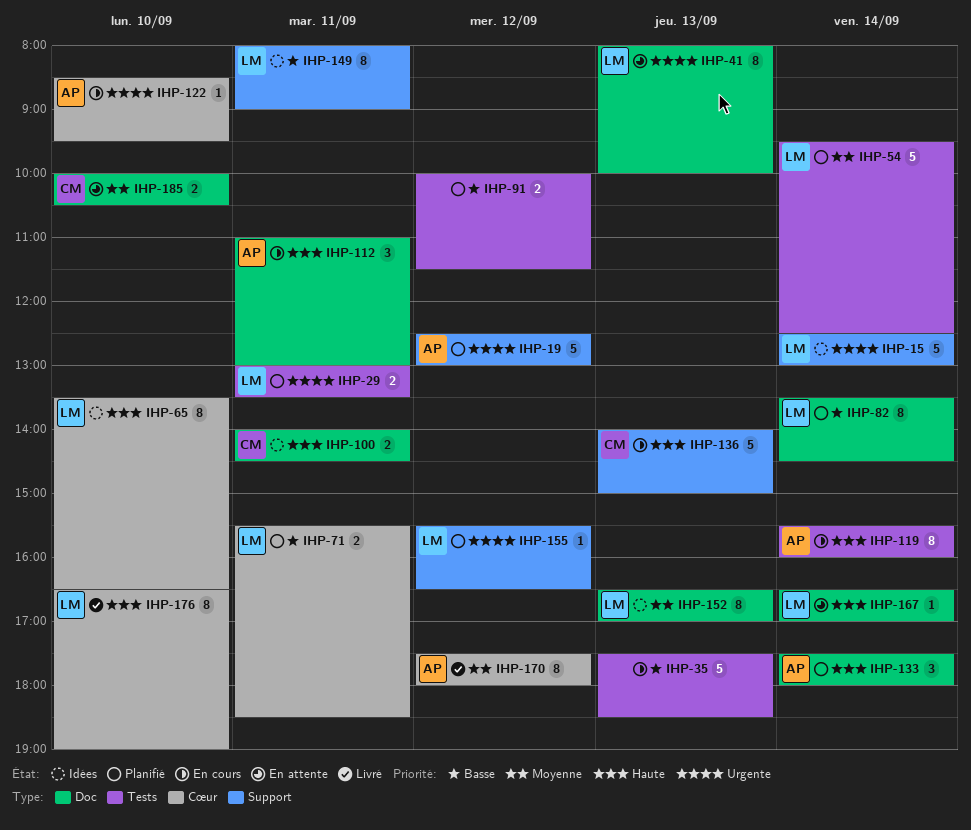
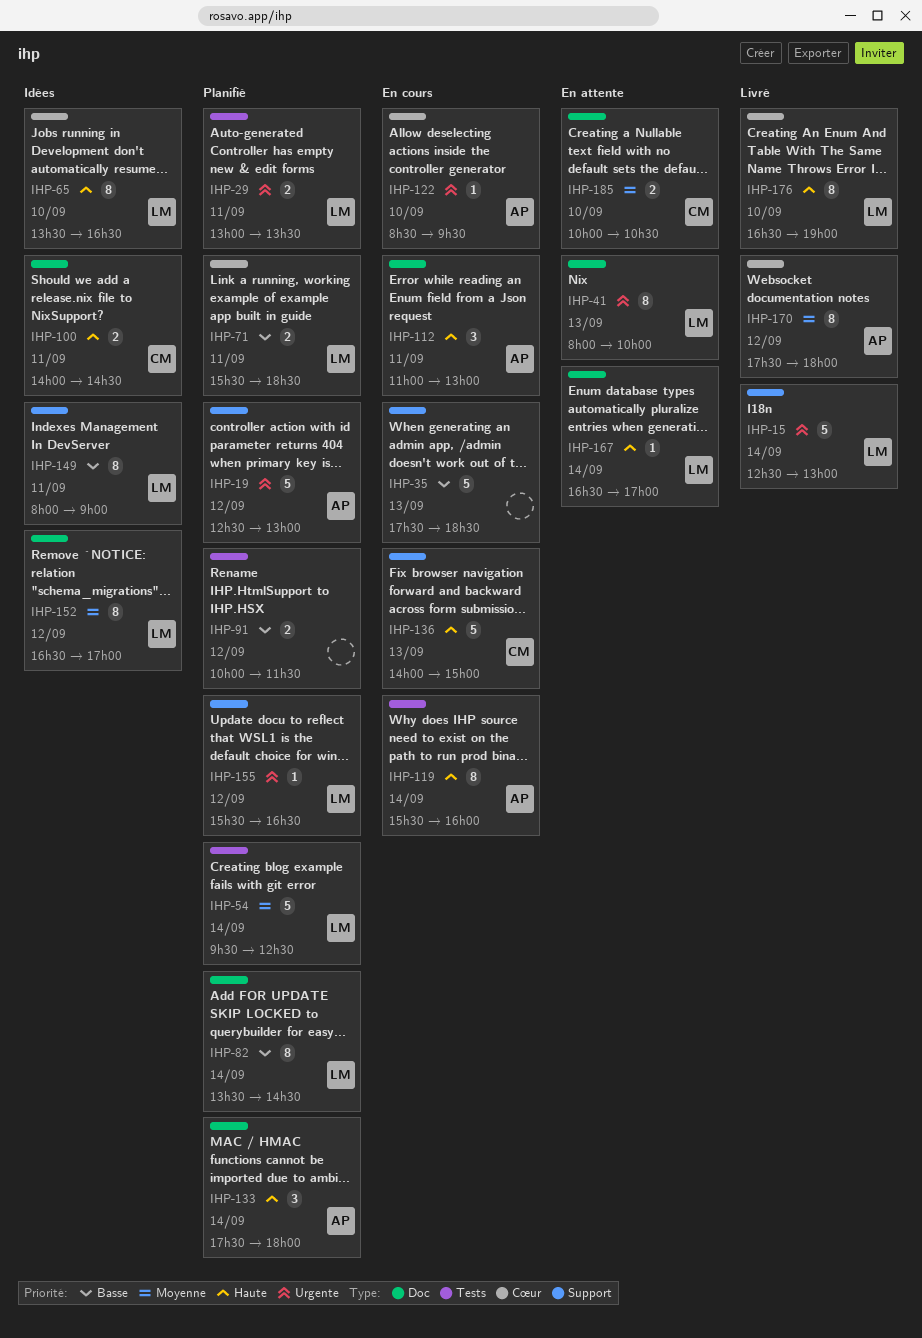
IHP-15, status: Idées -> Livré
IHP-35, label: Tests -> Support
IHP-152, day: Sep 13 -> Sep 12

